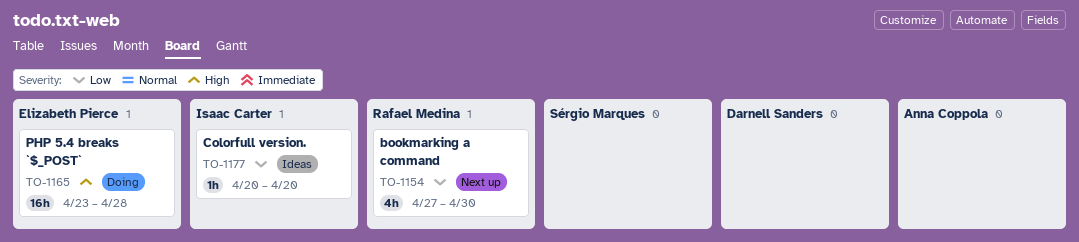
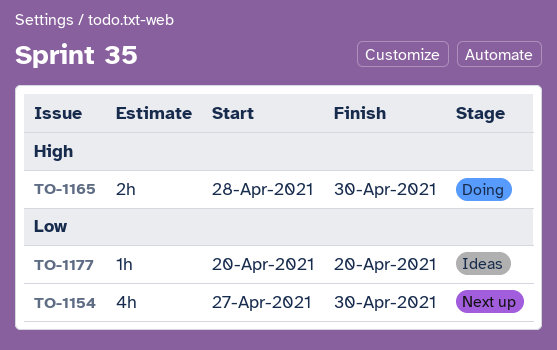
TO-1165, estimate: 16h -> 2h
TO-1165, start: Apr 23 -> Apr 28
TO-1165, due: Apr 28 -> Apr 30

